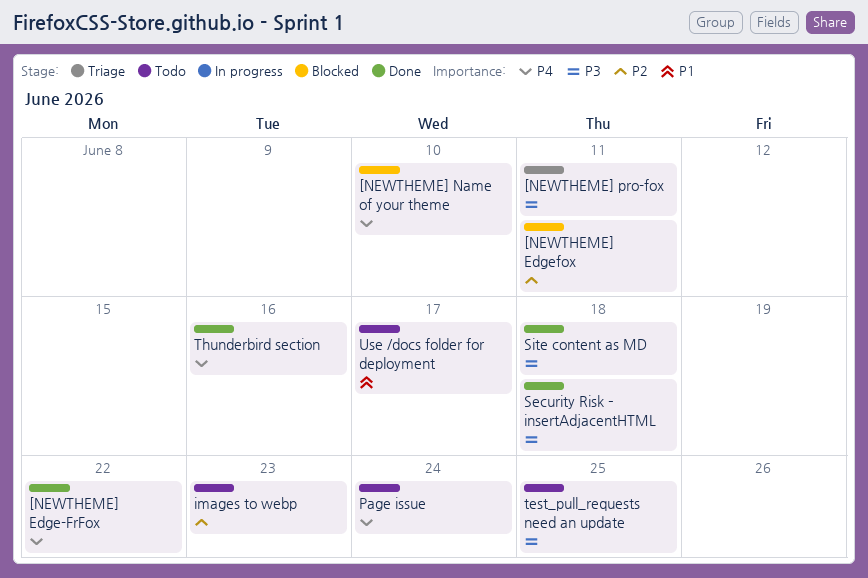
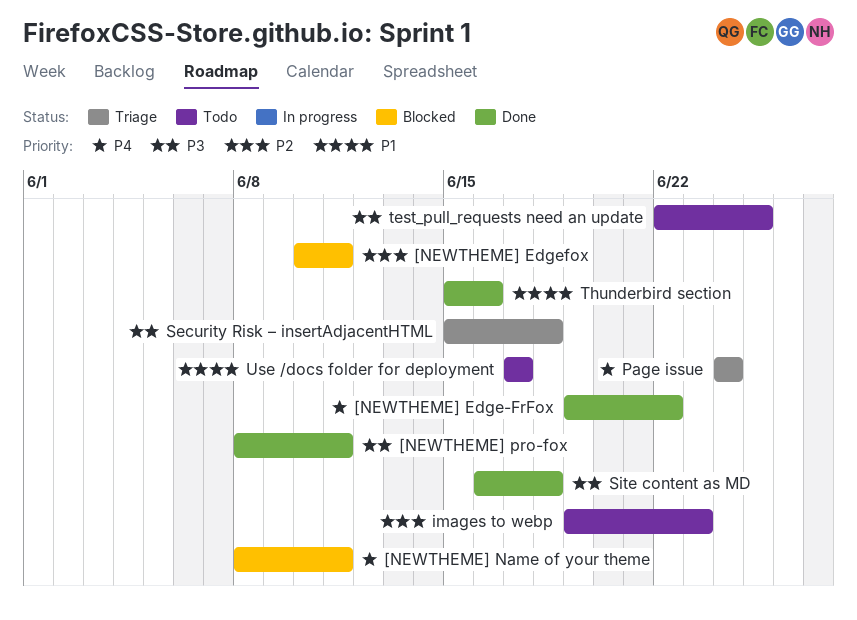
[NEWTHEME] Name of your theme, due: Jun 10 -> Jun 11
[NEWTHEME] pro-fox, status: Triage -> Done
Page issue, status: Todo -> Triage
Security Risk – insertAdjacentHTML, status: Done -> Triage
Thunderbird section, priority: P4 -> P1

